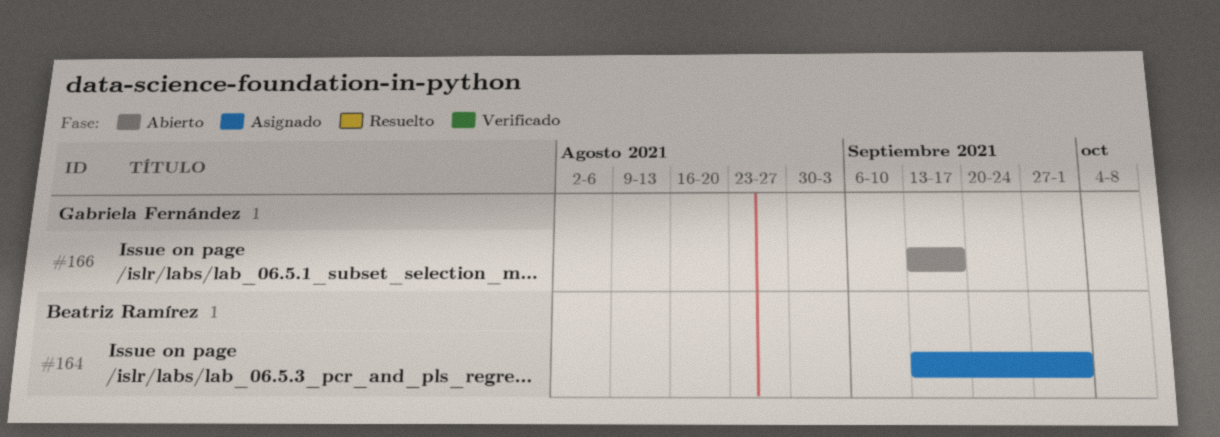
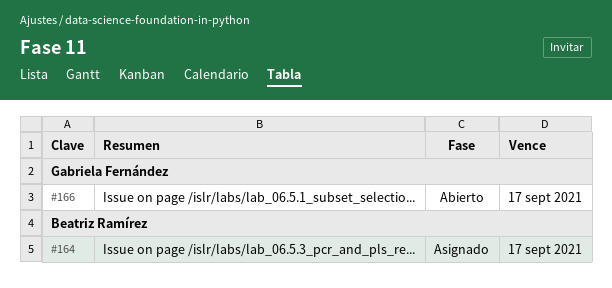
#164, due: Oct 1 -> Sep 17

